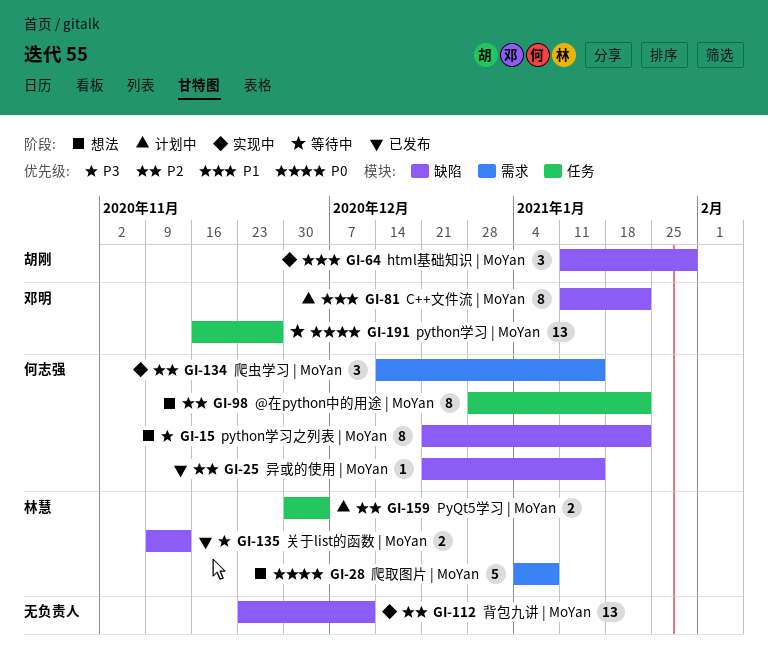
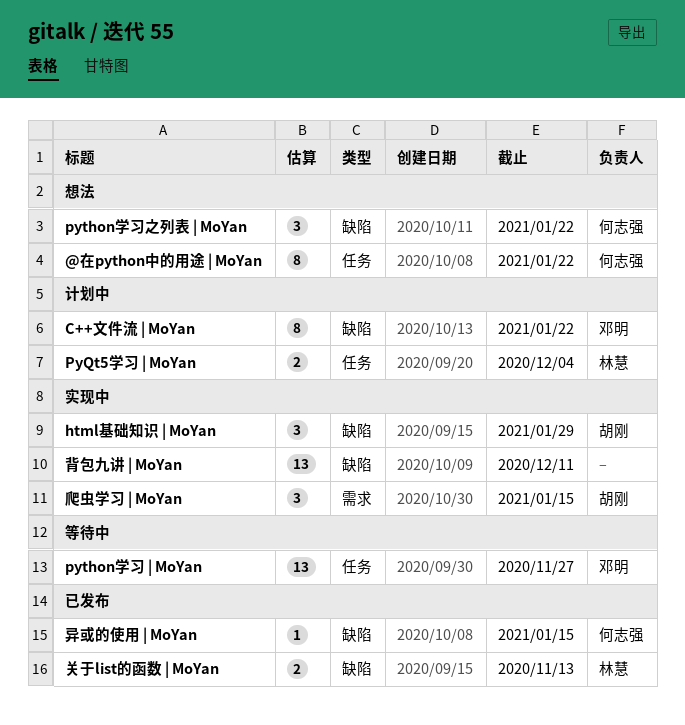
python学习之列表 | MoYan, estimate: 8 -> 3
爬取图片 | MoYan: present -> none
爬虫学习 | MoYan, owner: 何志强 -> 胡刚

